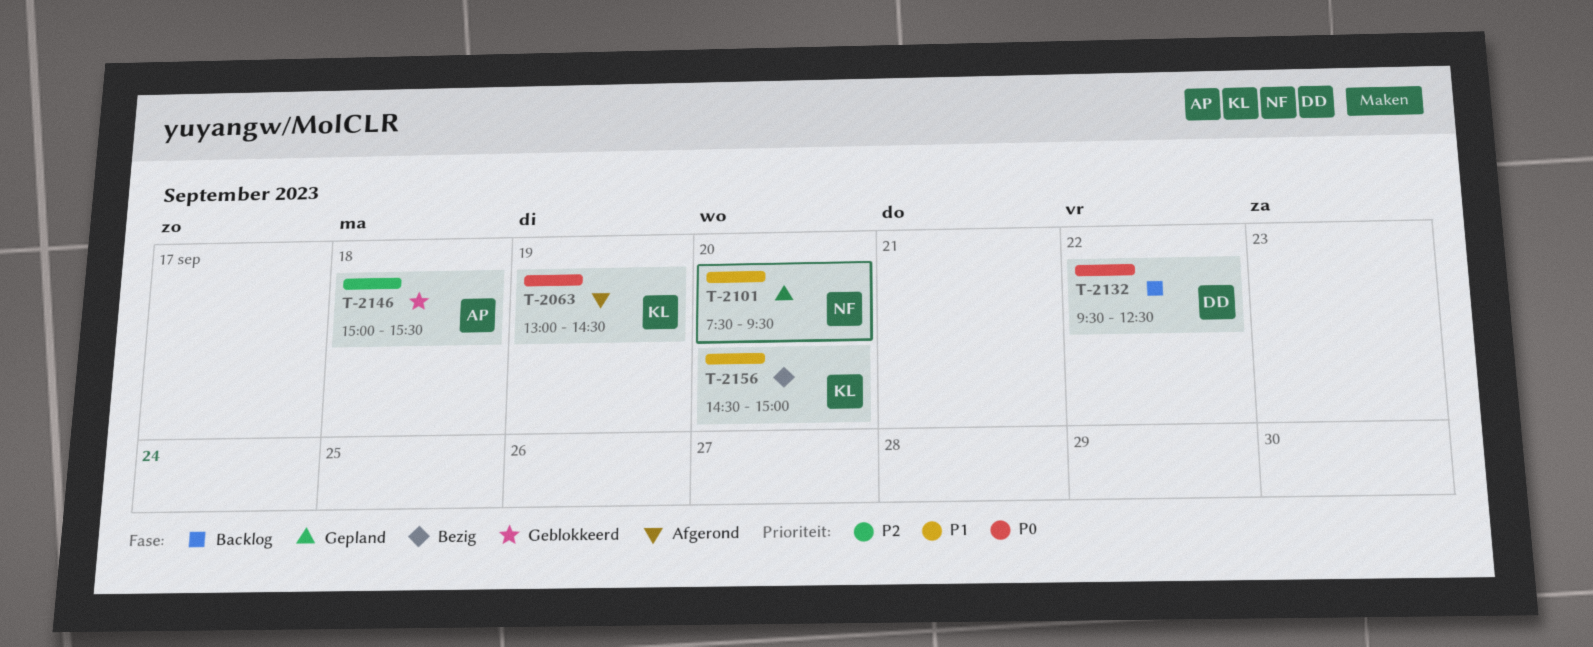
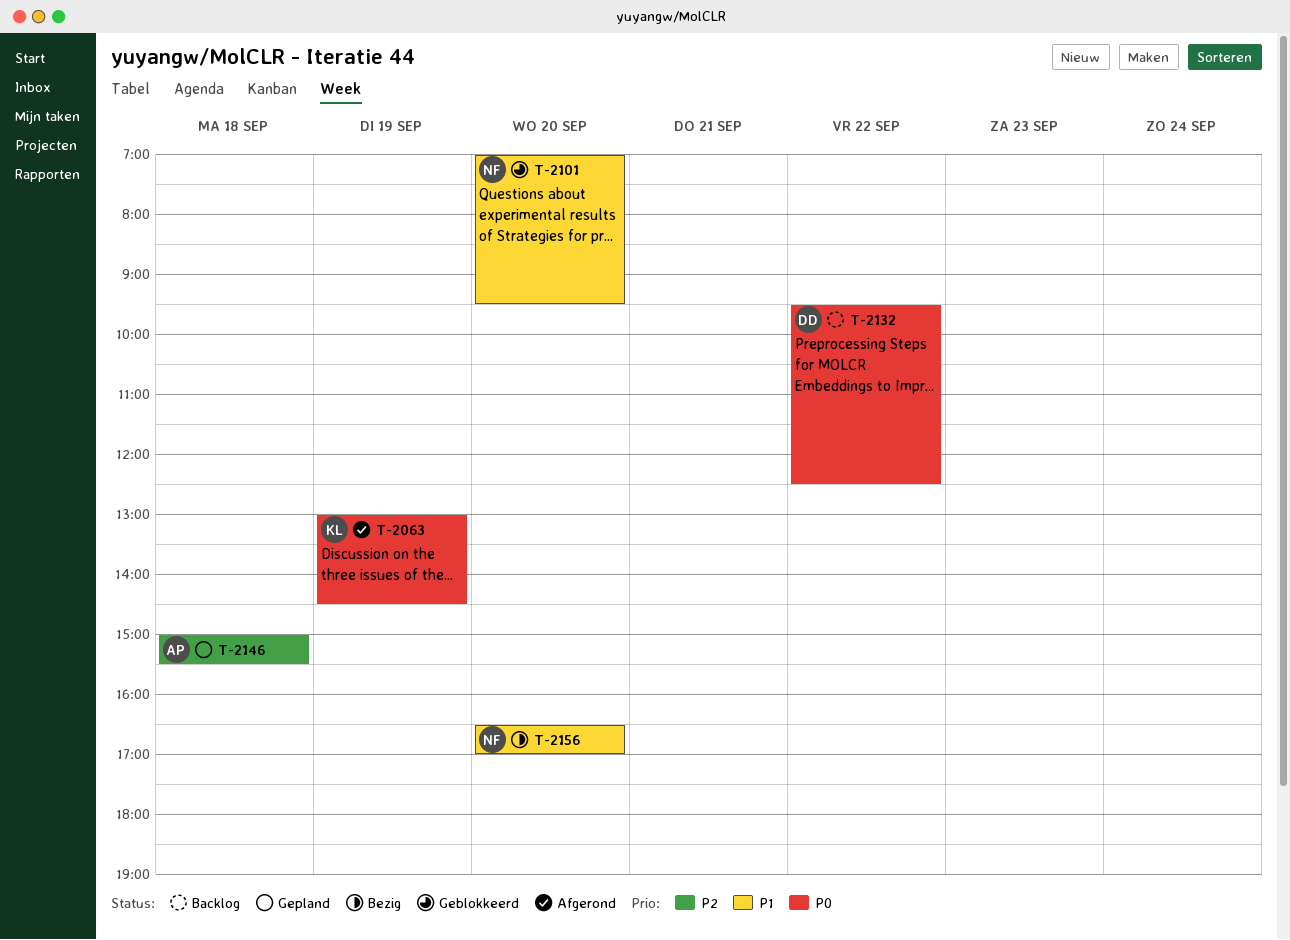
T-2101, status: Gepland -> Geblokkeerd
T-2101, begins: 07:30 -> 07:00
T-2146, status: Geblokkeerd -> Gepland
T-2156, owner: KL -> NF
T-2156, begins: 14:30 -> 16:30
T-2156, ends: 15:00 -> 17:00

